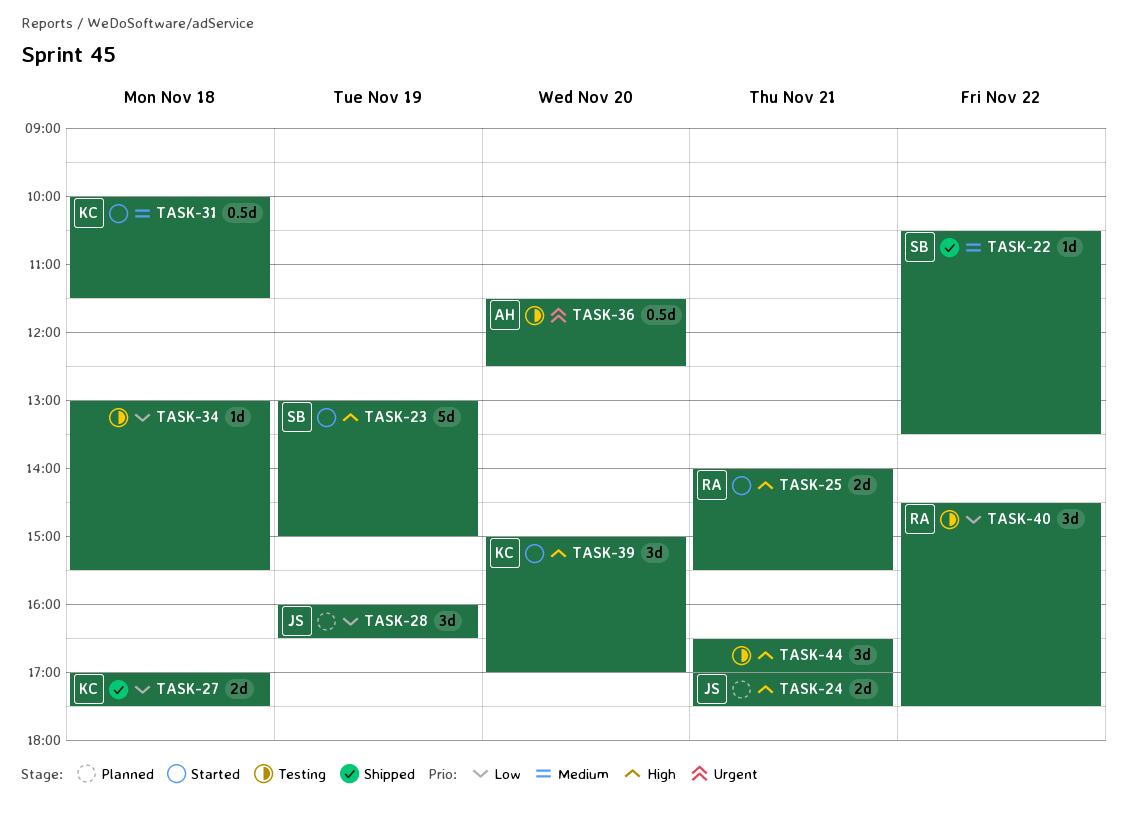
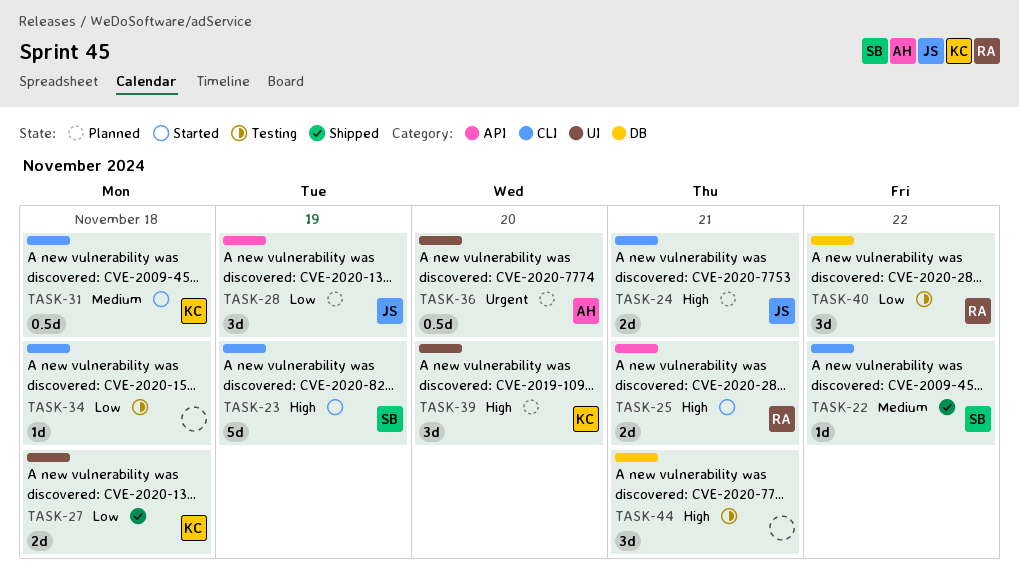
TASK-36, status: Testing -> Planned
TASK-39, status: Started -> Planned

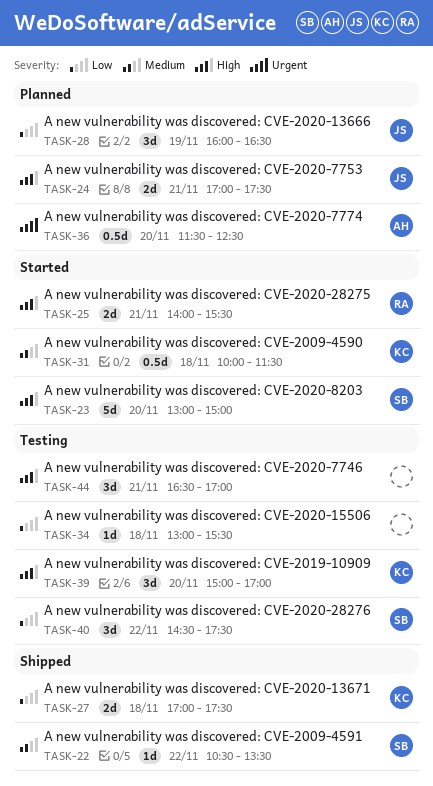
TASK-23, day: Nov 19 -> Nov 20
TASK-39, status: Planned -> Testing
TASK-40, owner: RA -> SB

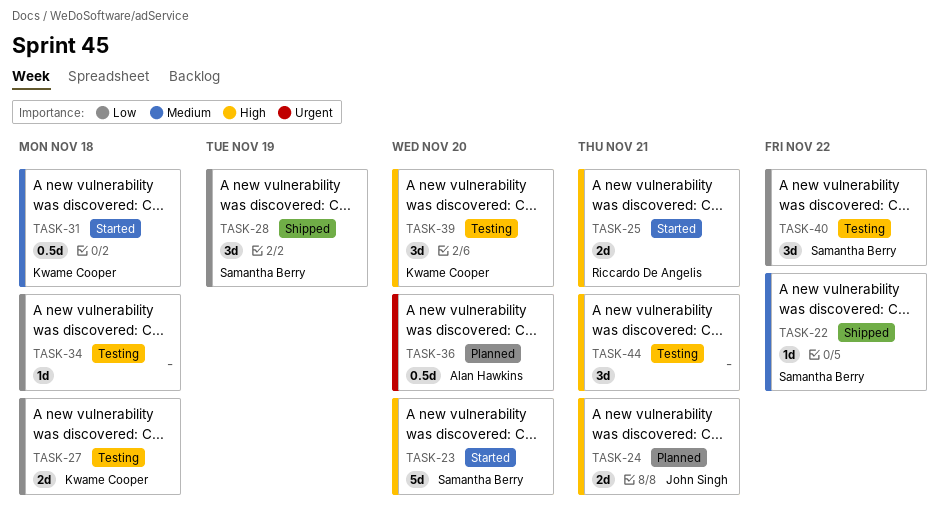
TASK-27, status: Shipped -> Testing
TASK-28, status: Planned -> Shipped
TASK-28, owner: John Singh -> Samantha Berry

